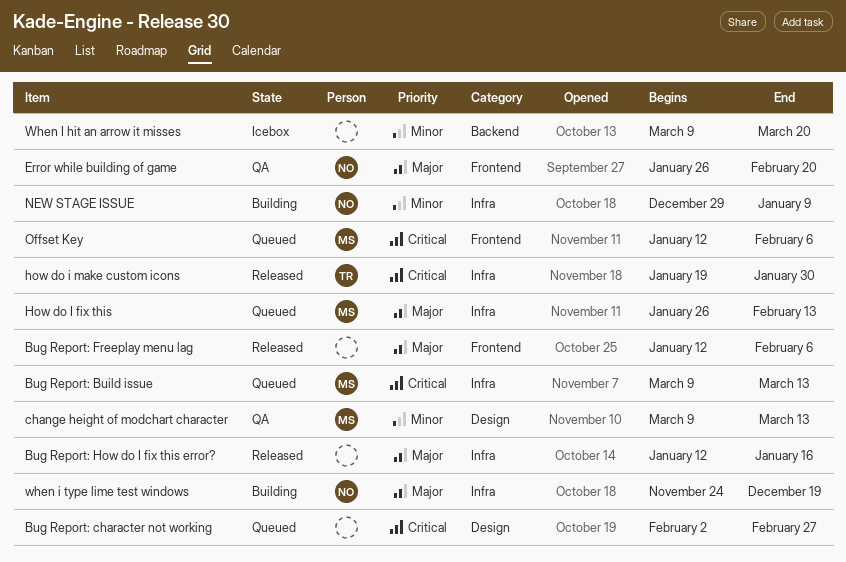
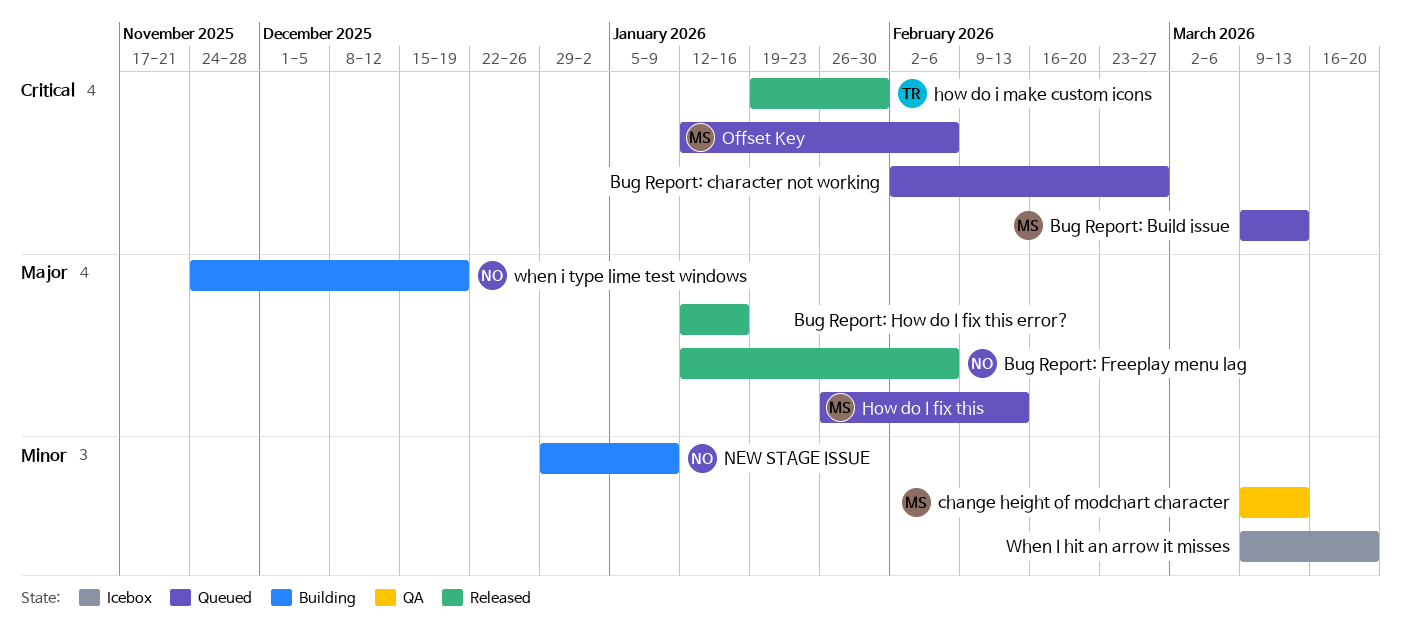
Bug Report: Freeplay menu lag, owner: none -> NO
Error while building of game: present -> none

